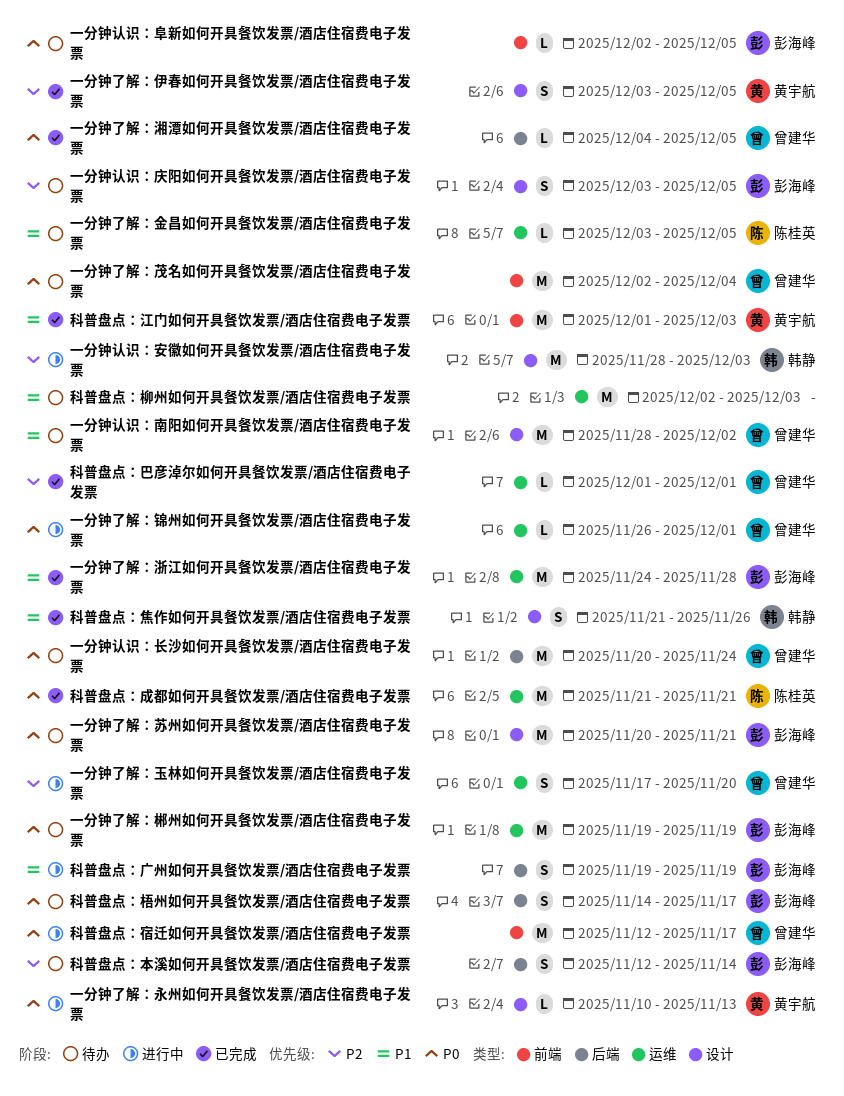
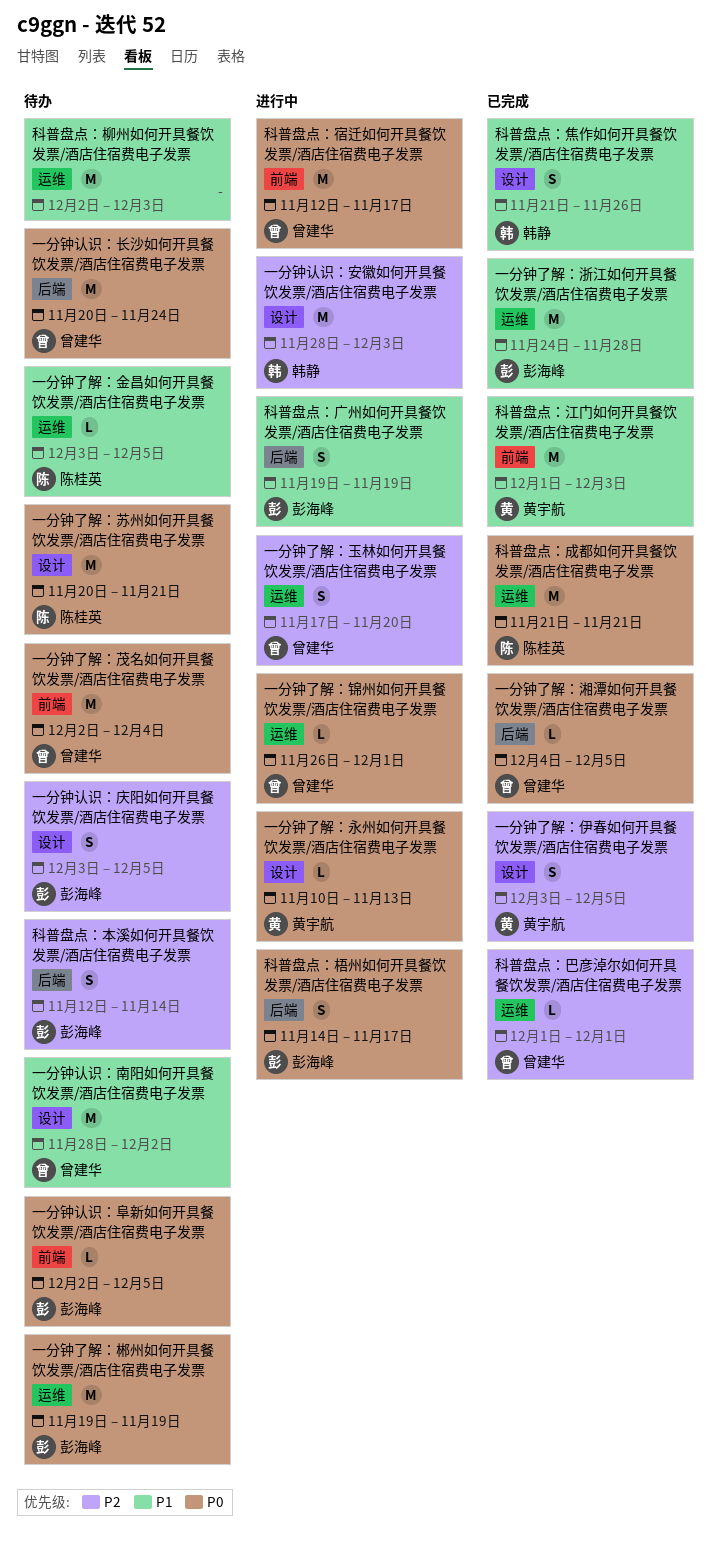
一分钟了解：苏州如何开具餐饮发票/酒店住宿费电子发票, owner: 彭海峰 -> 陈桂英
科普盘点：梧州如何开具餐饮发票/酒店住宿费电子发票, status: 待办 -> 进行中

